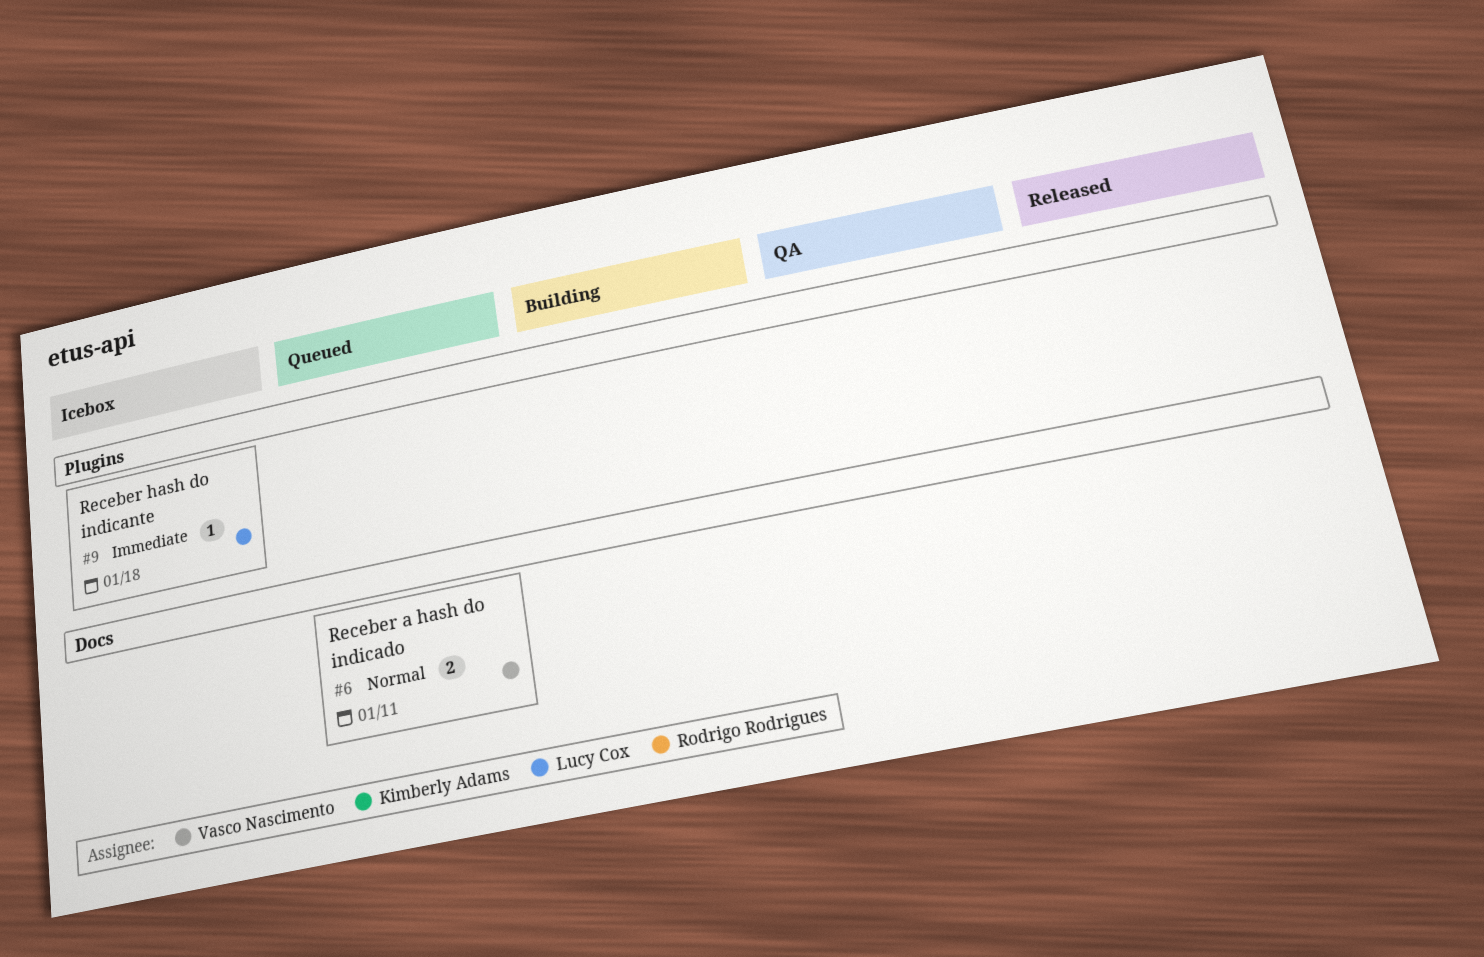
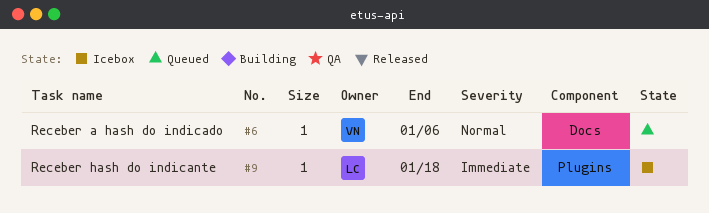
#6, estimate: 2 -> 1
#6, due: Jan 11 -> Jan 6

